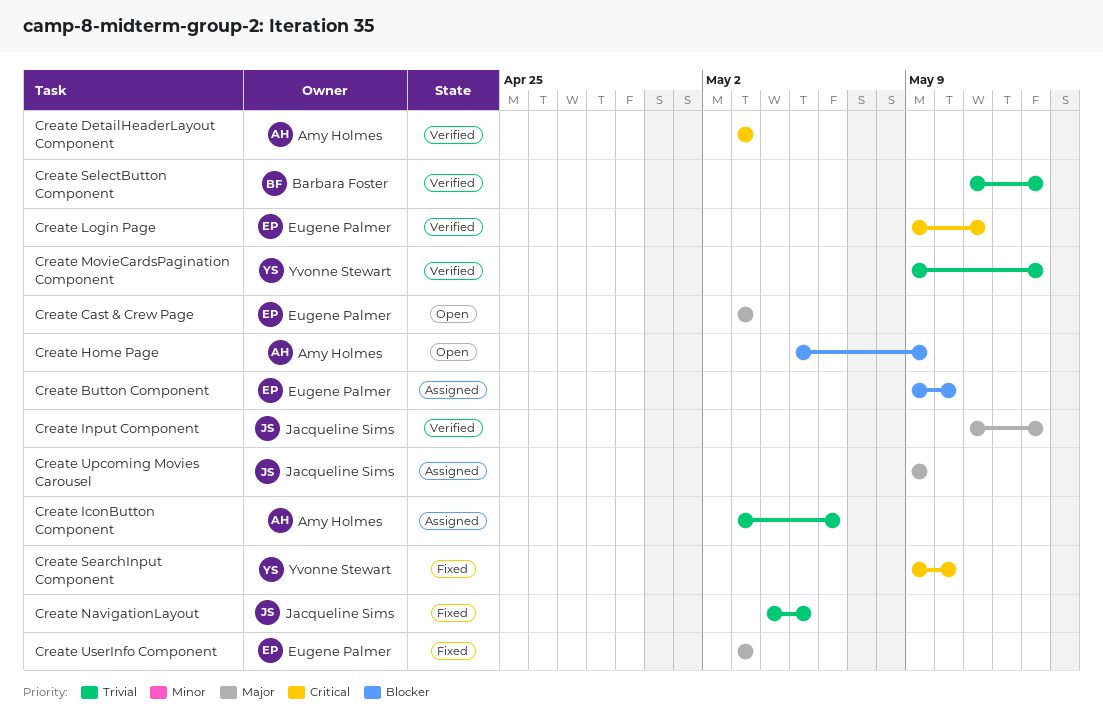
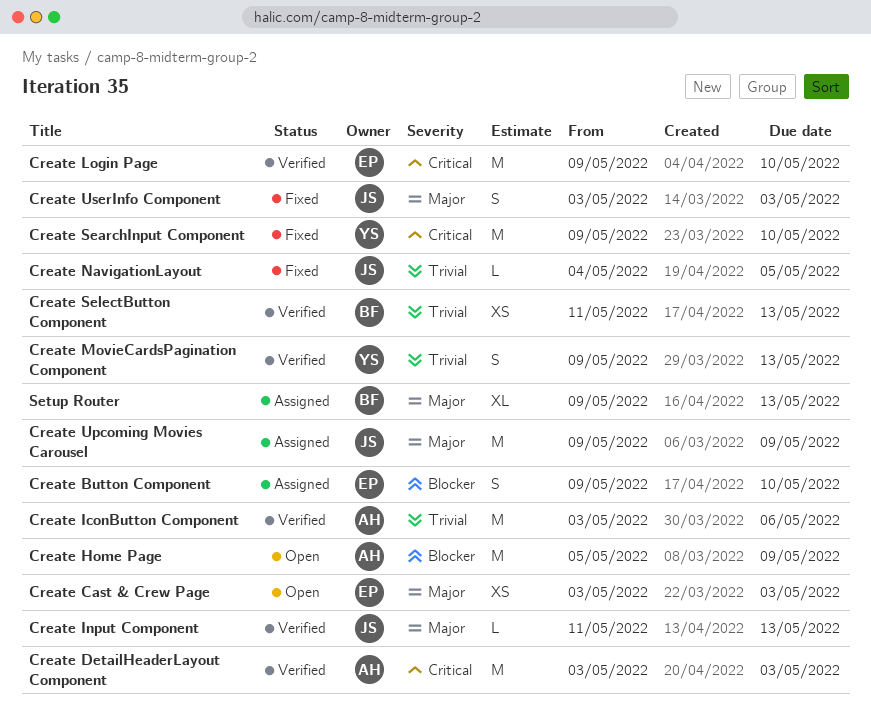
Create IconButton Component, status: Assigned -> Verified
Create Login Page, due: May 11 -> May 10
Create UserInfo Component, owner: Eugene Palmer -> Jacqueline Sims
Setup Router: none -> present

